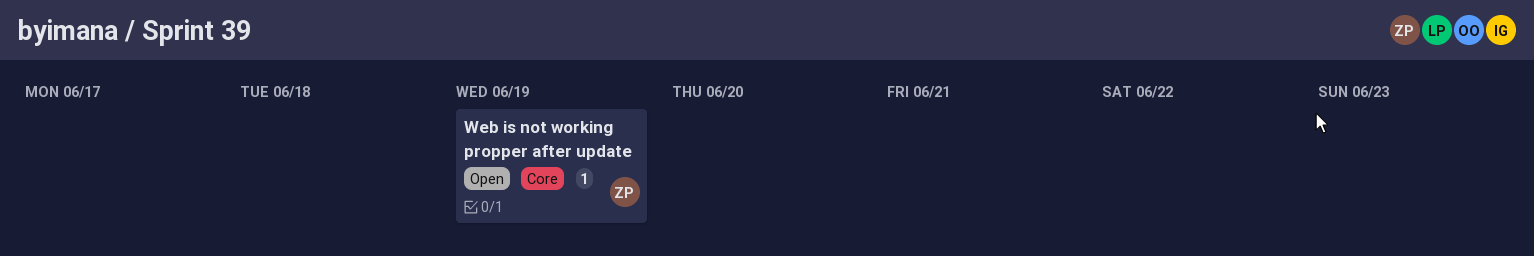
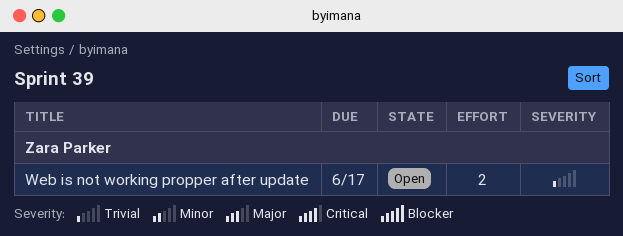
Web is not working propper after update, estimate: 1 -> 2
Web is not working propper after update, due: Jun 19 -> Jun 17

